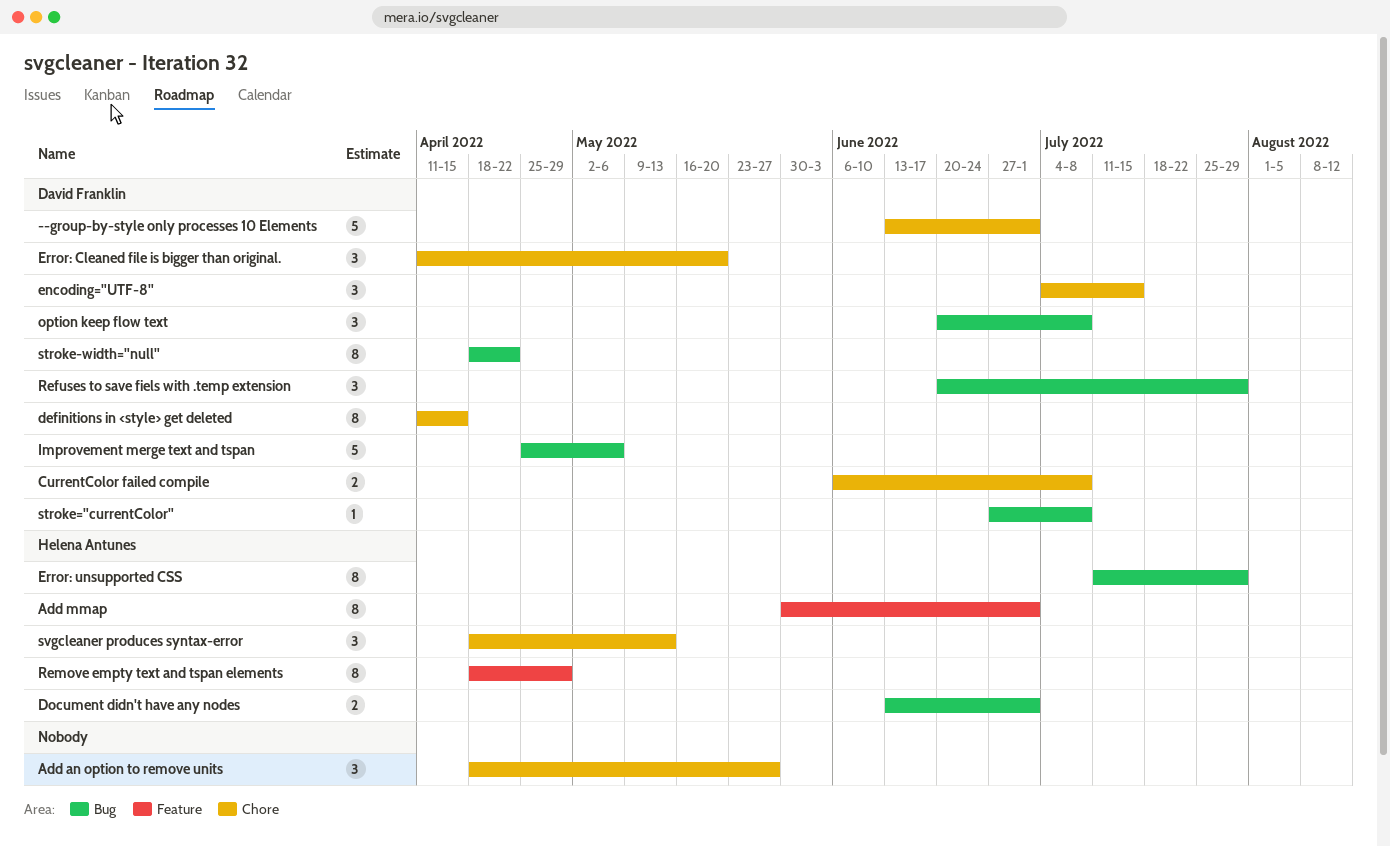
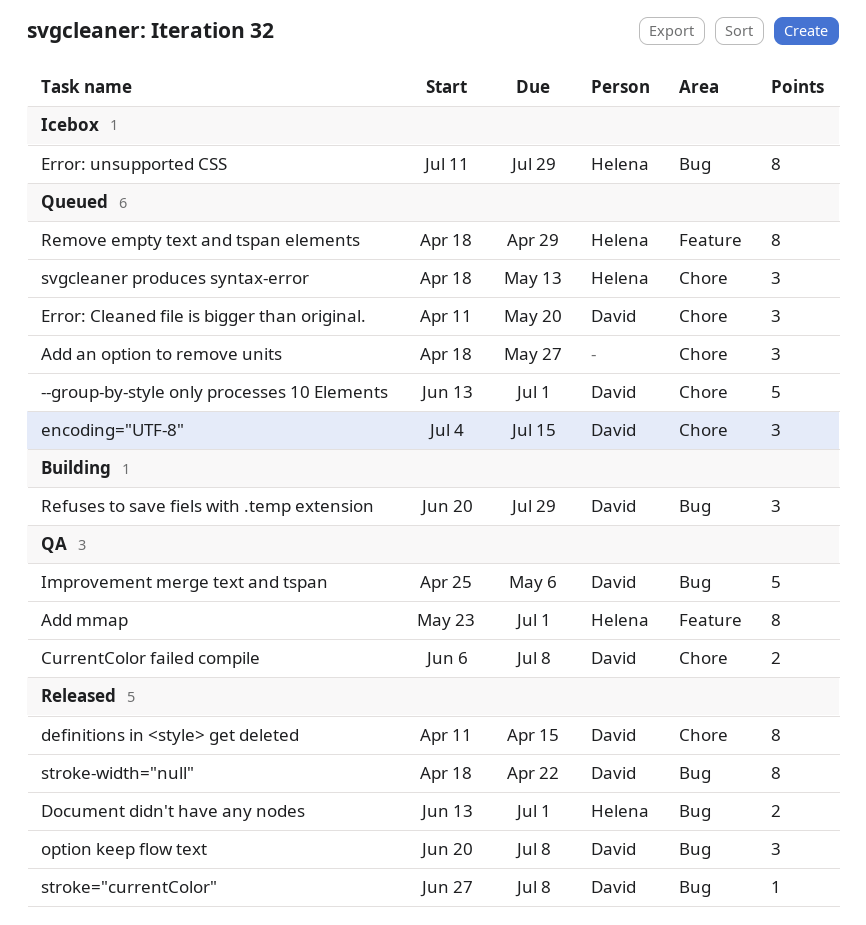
Add mmap, start: May 30 -> May 23

